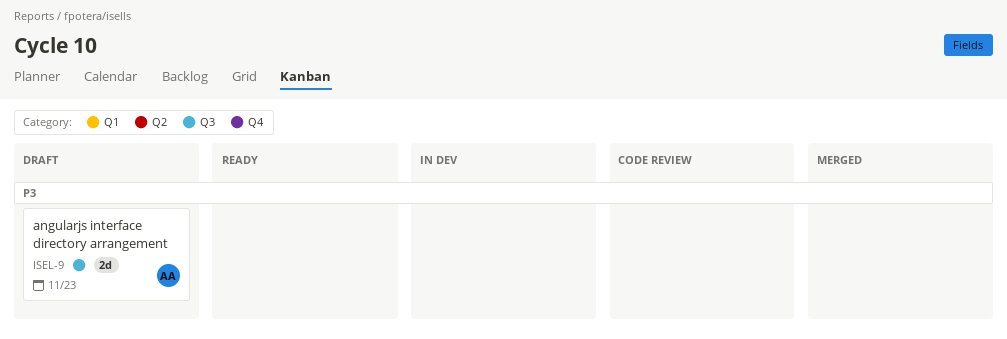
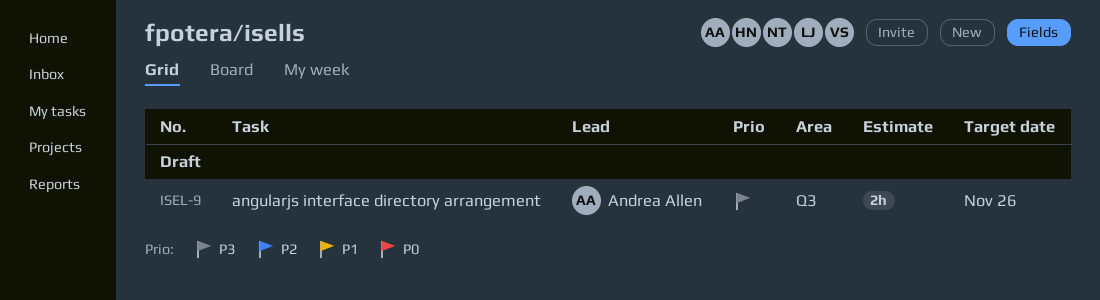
ISEL-9, estimate: 2d -> 2h
ISEL-9, due: Nov 23 -> Nov 26

